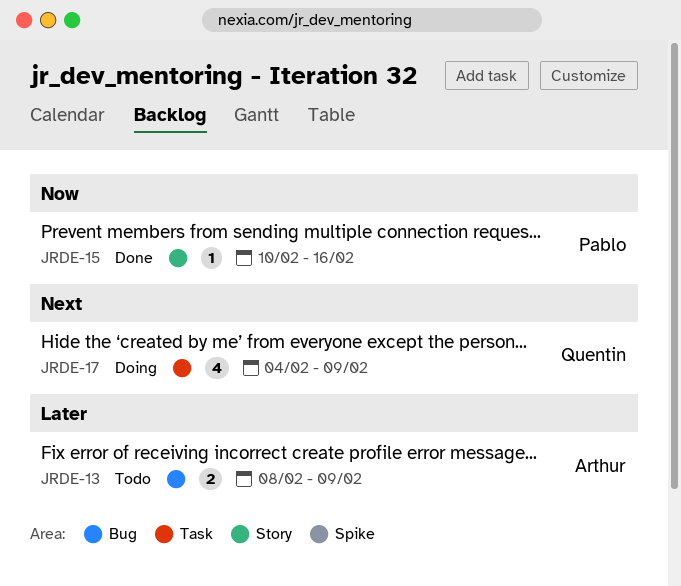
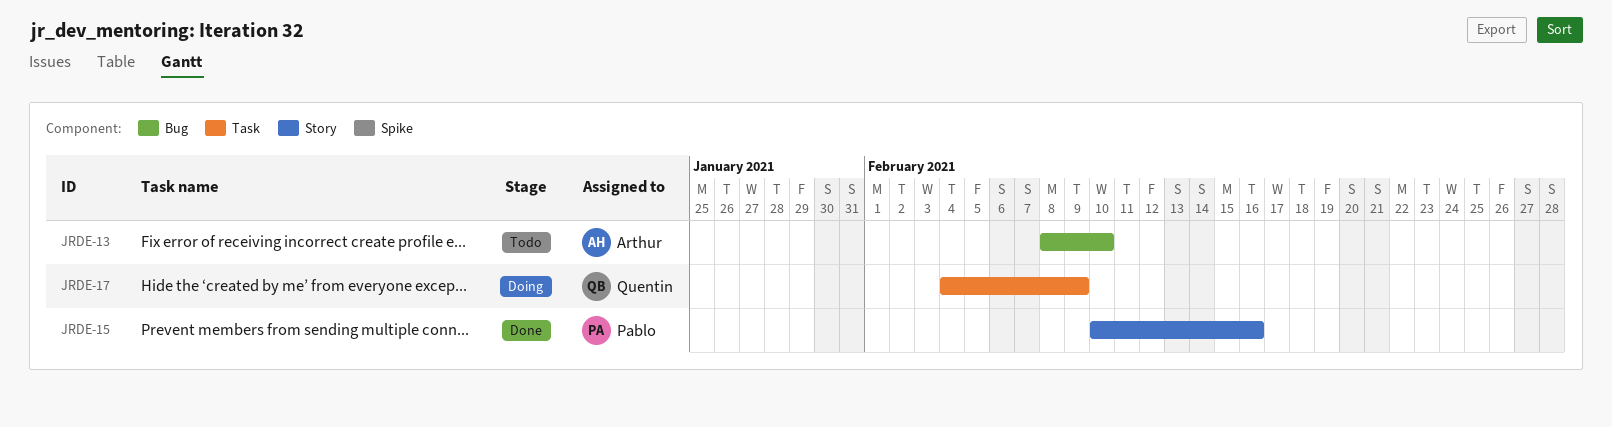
JRDE-13, due: Feb 9 -> Feb 10

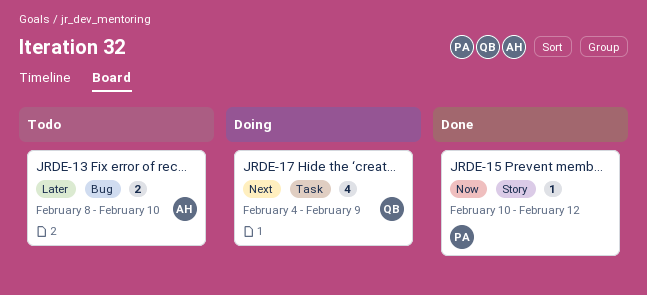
JRDE-15, due: Feb 16 -> Feb 12

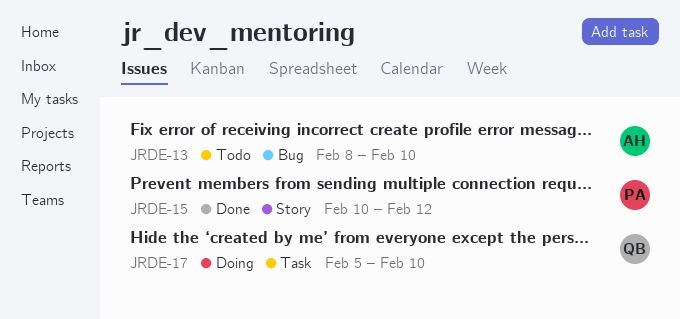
JRDE-17, start: Feb 4 -> Feb 5
JRDE-17, due: Feb 9 -> Feb 10

